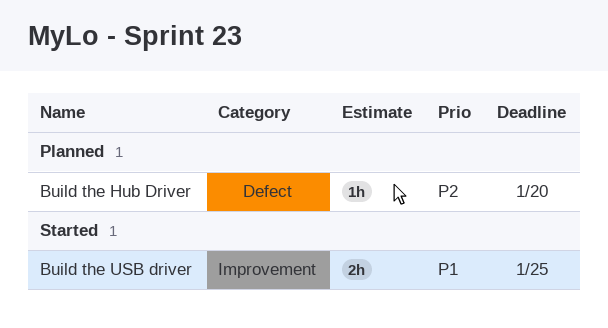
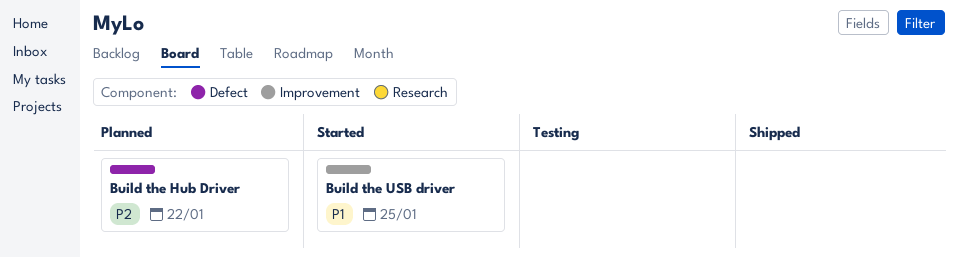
Build the Hub Driver, due: Jan 20 -> Jan 22

